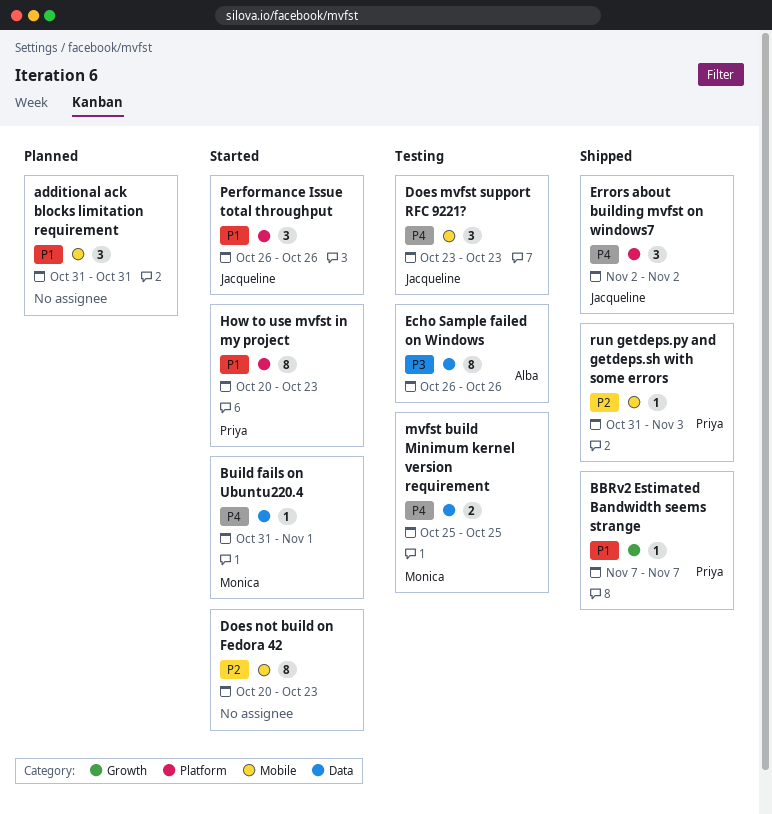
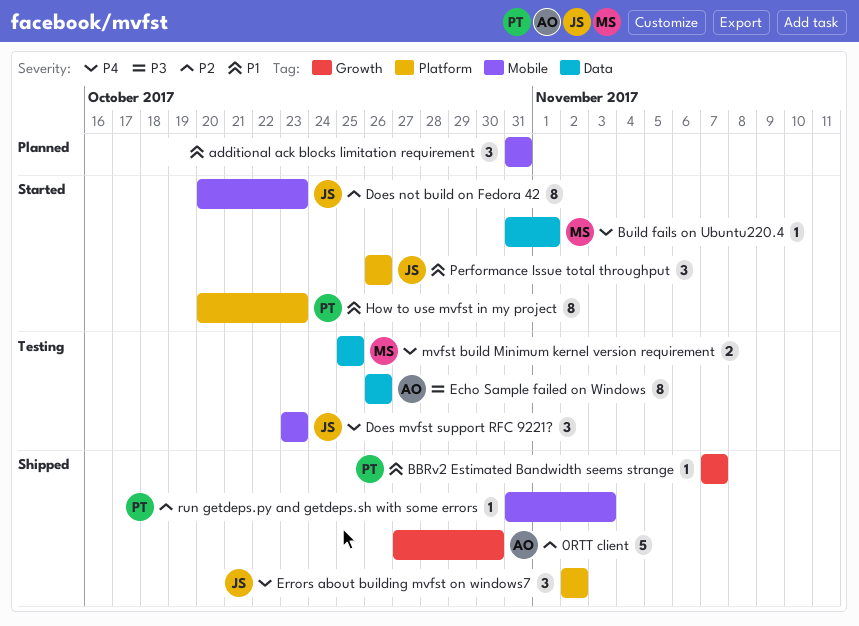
0RTT client: none -> present
Does not build on Fedora 42, owner: none -> Jacqueline

